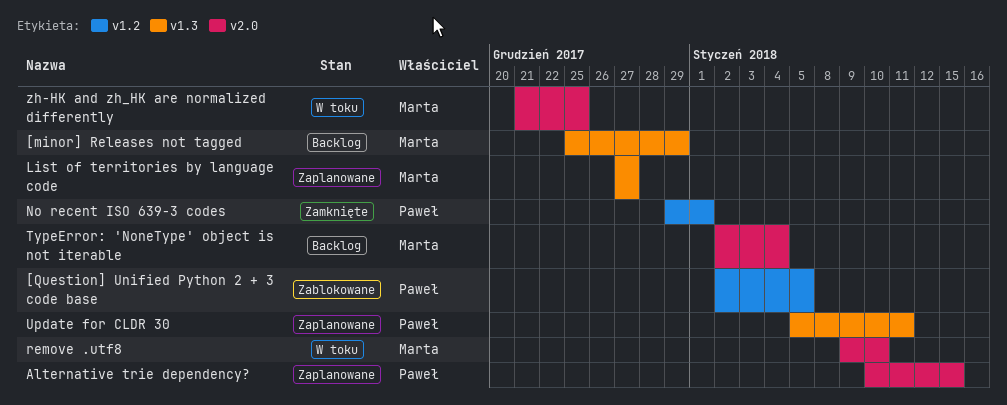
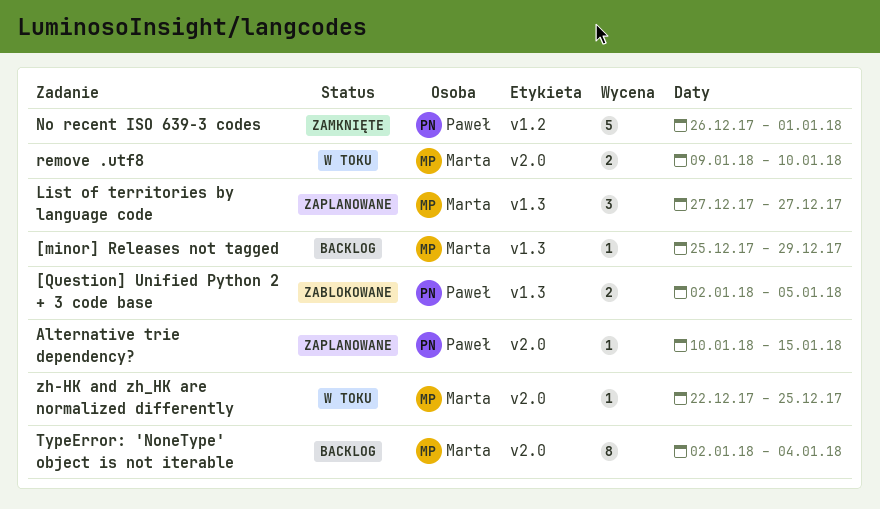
[Question] Unified Python 2 + 3 code base, label: v1.2 -> v1.3
No recent ISO 639-3 codes, start: Dec 29 -> Dec 26
Update for CLDR 30: present -> none
zh-HK and zh_HK are normalized differently, start: Dec 21 -> Dec 22

